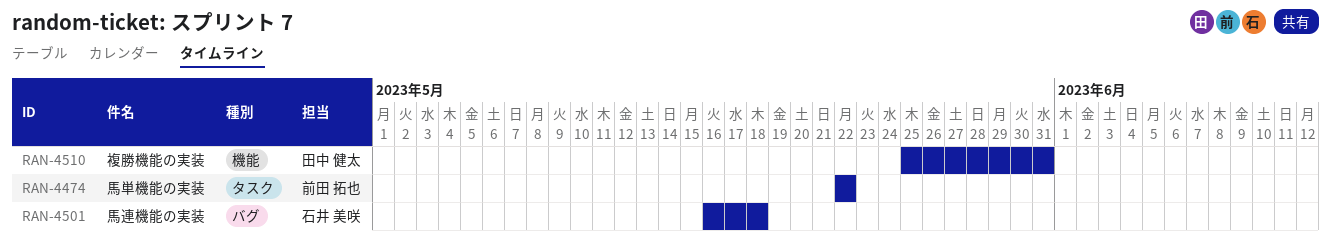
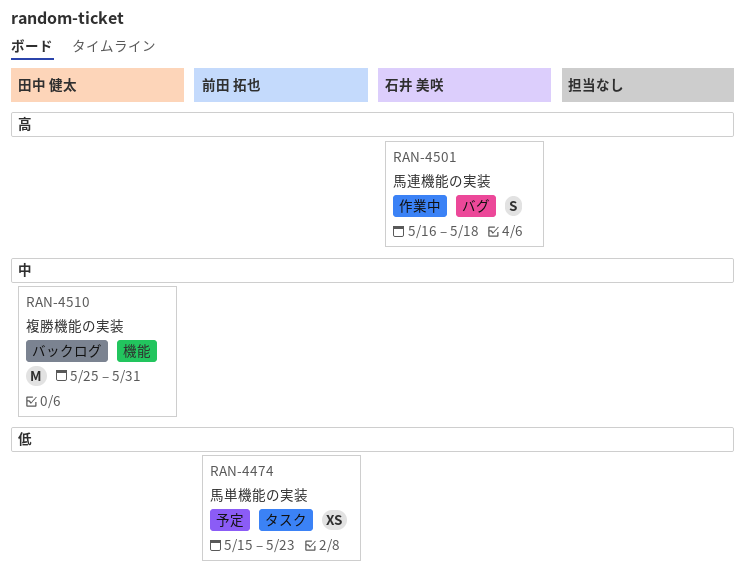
RAN-4474, start: May 22 -> May 15
RAN-4474, due: May 22 -> May 23

